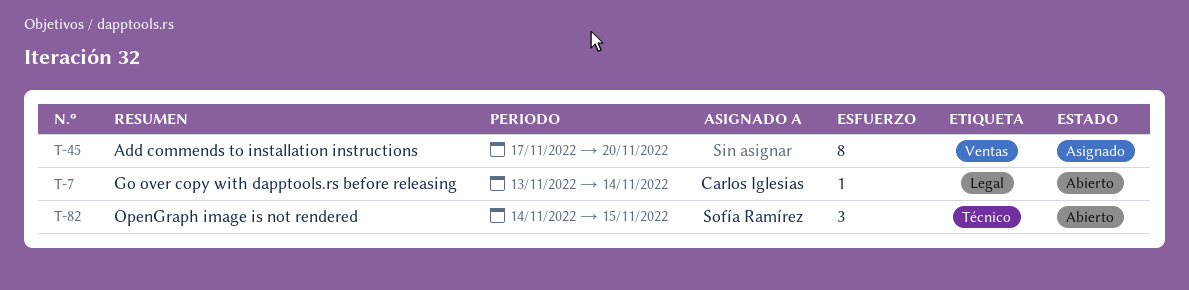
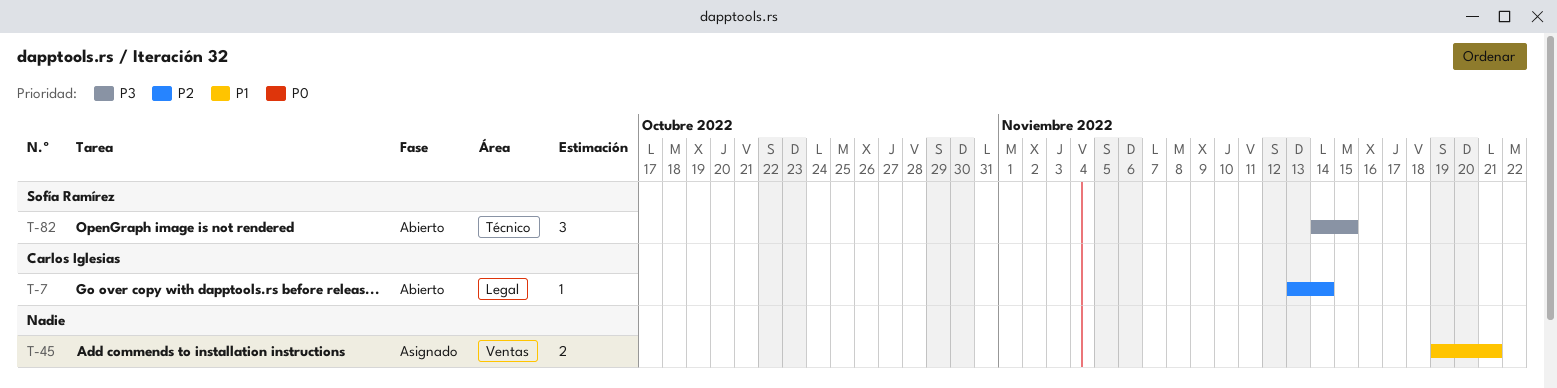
T-45, estimate: 8 -> 2
T-45, start: Nov 17 -> Nov 19
T-45, due: Nov 20 -> Nov 21

